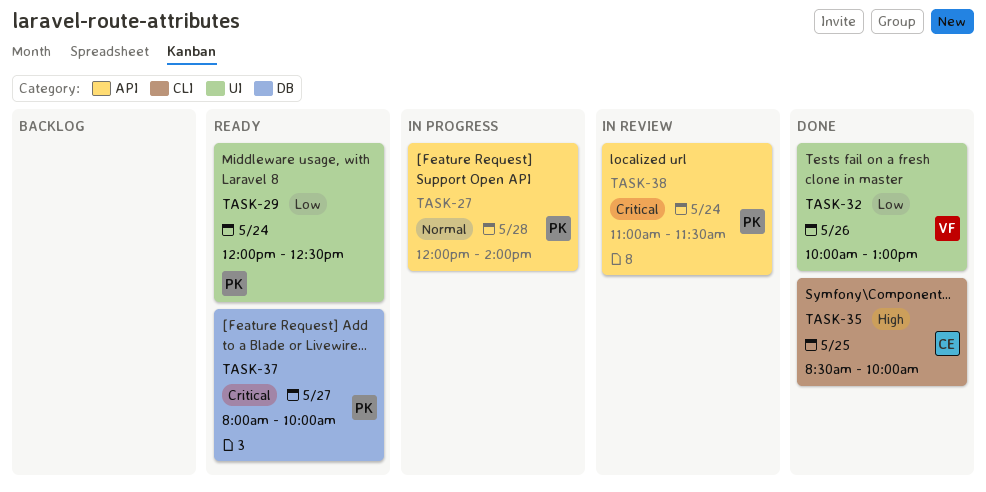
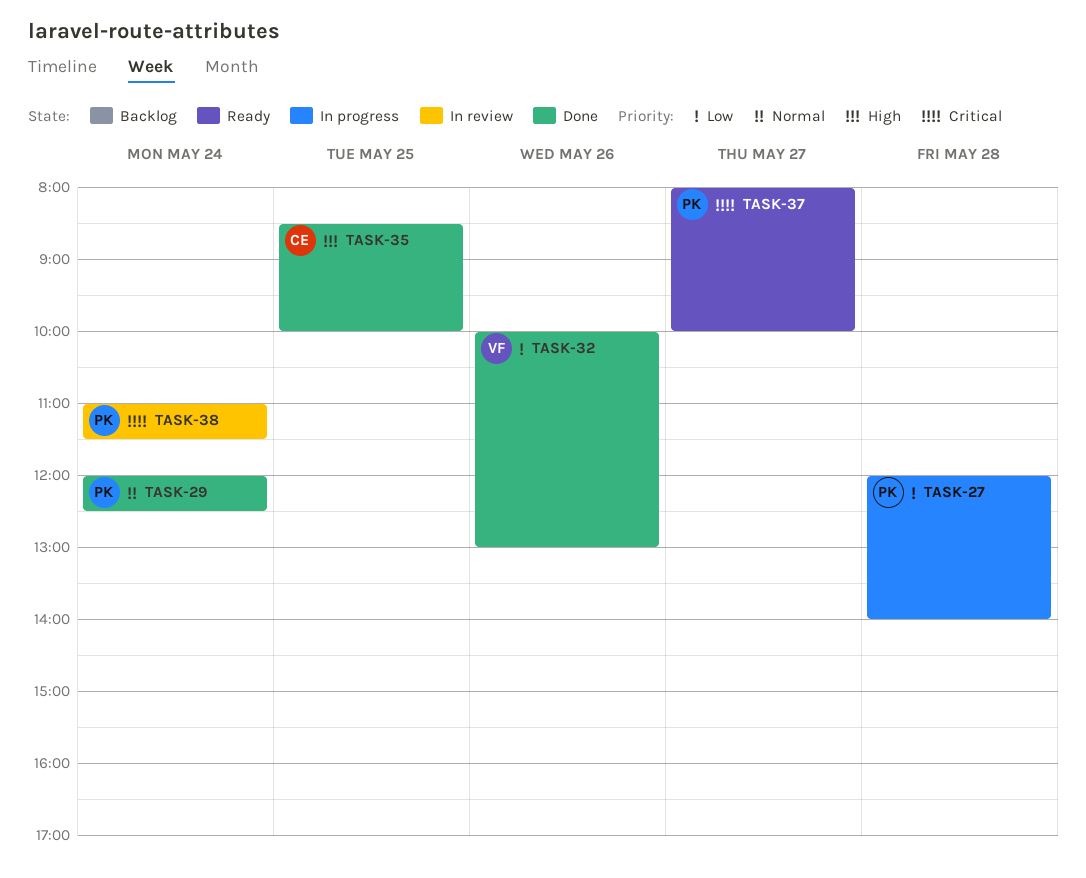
TASK-27, priority: Normal -> Low
TASK-29, status: Ready -> Done
TASK-29, priority: Low -> Normal

